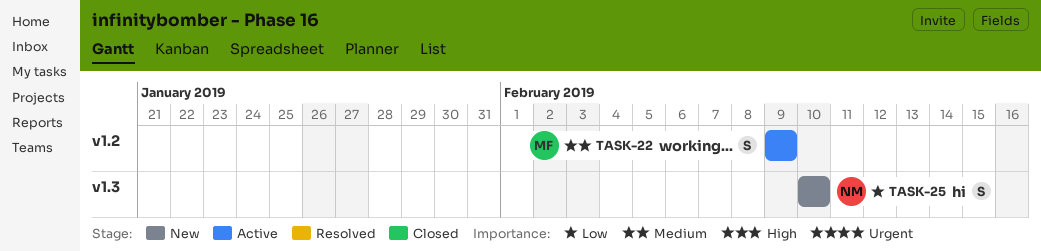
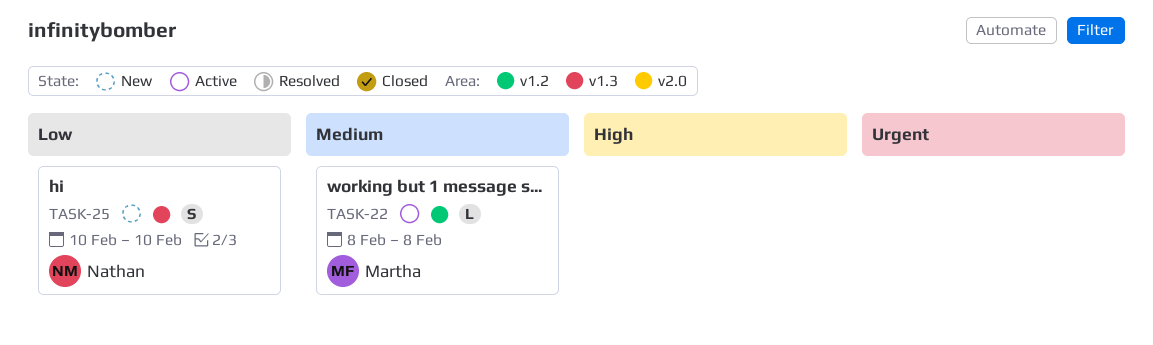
TASK-22, estimate: S -> L
TASK-22, start: Feb 9 -> Feb 8
TASK-22, due: Feb 9 -> Feb 8

